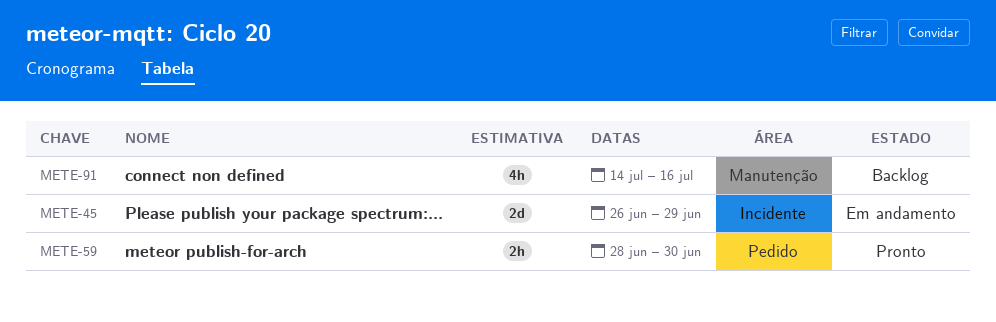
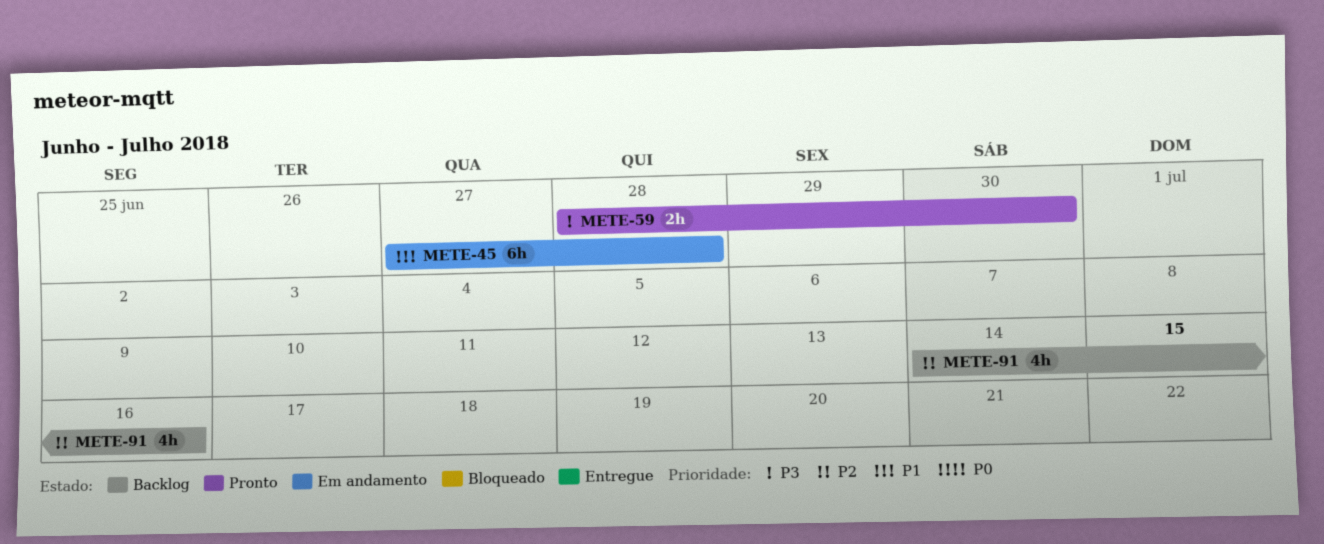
METE-45, estimate: 2d -> 6h
METE-45, start: Jun 26 -> Jun 27
METE-45, due: Jun 29 -> Jun 28

